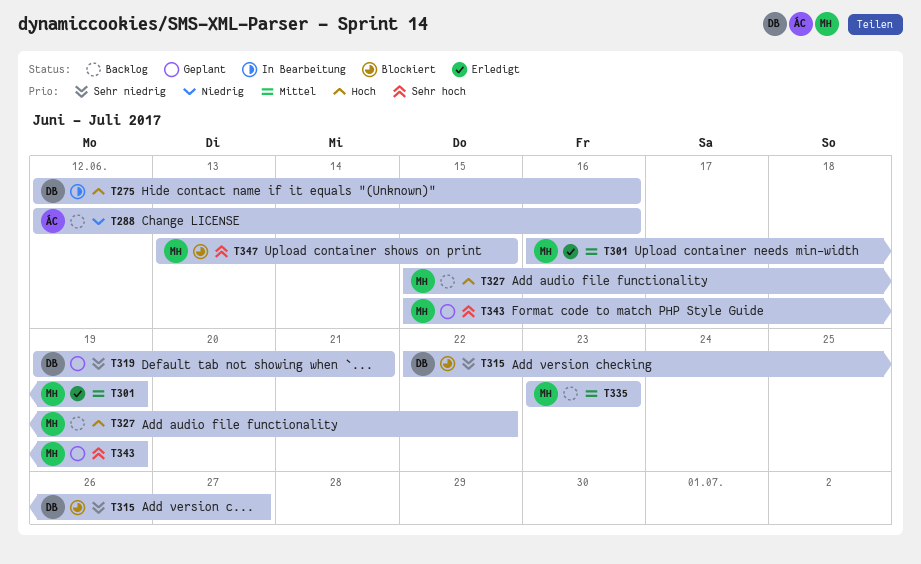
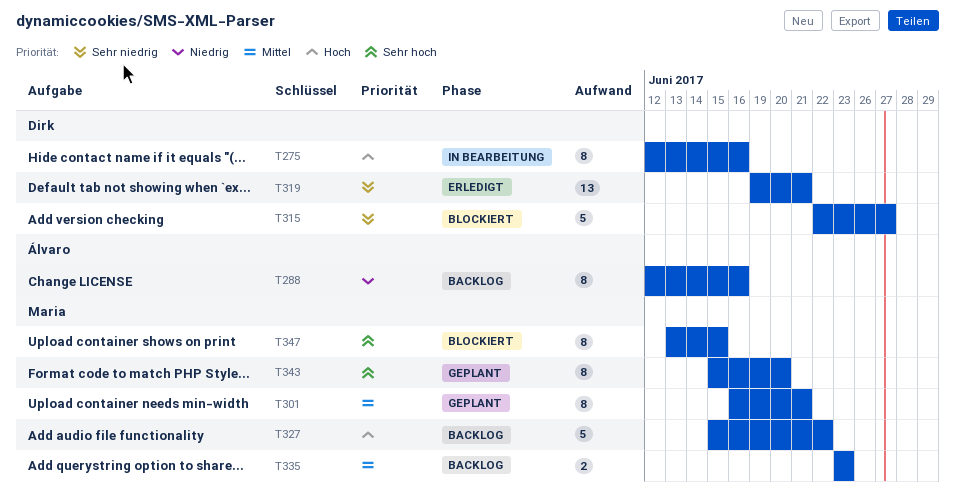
T301, status: Erledigt -> Geplant
T301, due: Jun 19 -> Jun 21
T319, status: Geplant -> Erledigt
T343, due: Jun 19 -> Jun 20

